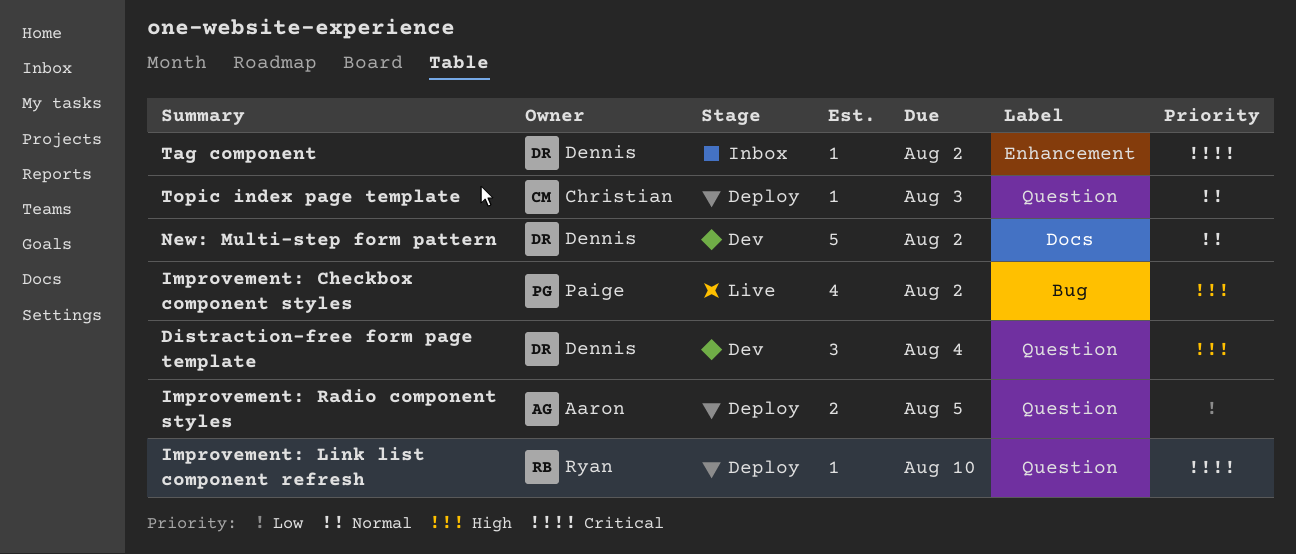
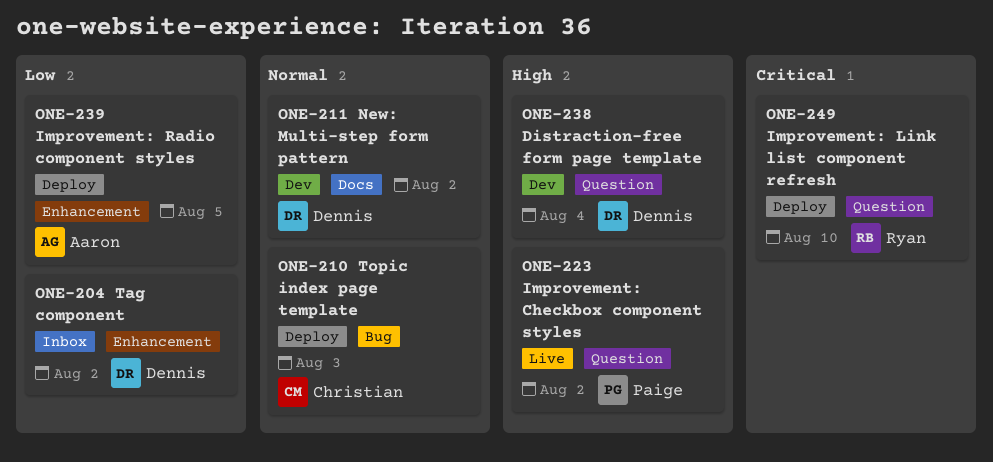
Improvement: Checkbox component styles, label: Bug -> Question
Improvement: Radio component styles, label: Question -> Enhancement
Tag component, priority: Critical -> Low
Topic index page template, label: Question -> Bug

